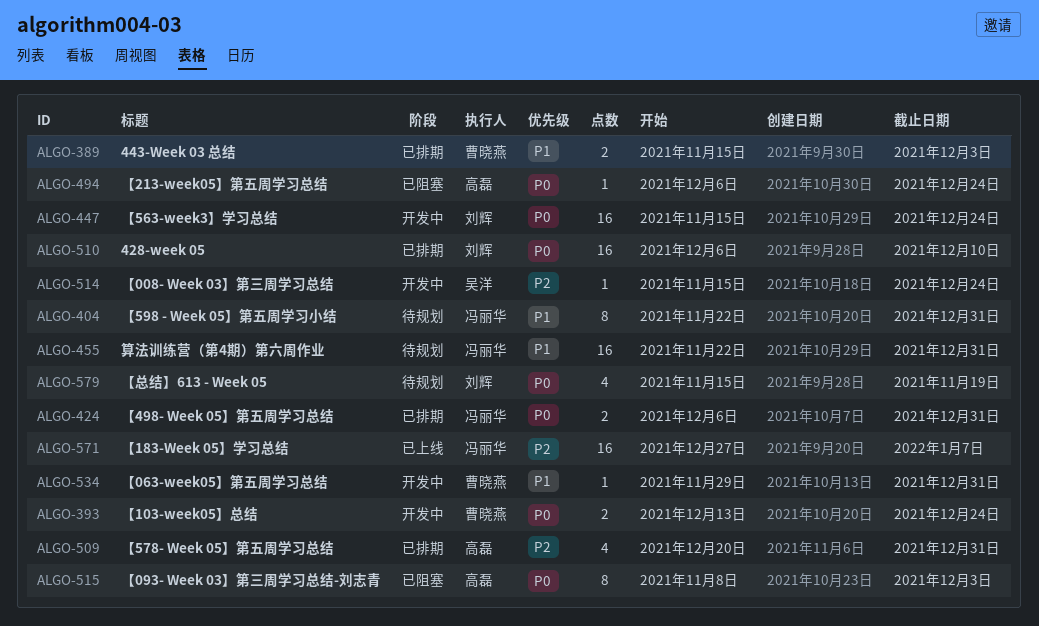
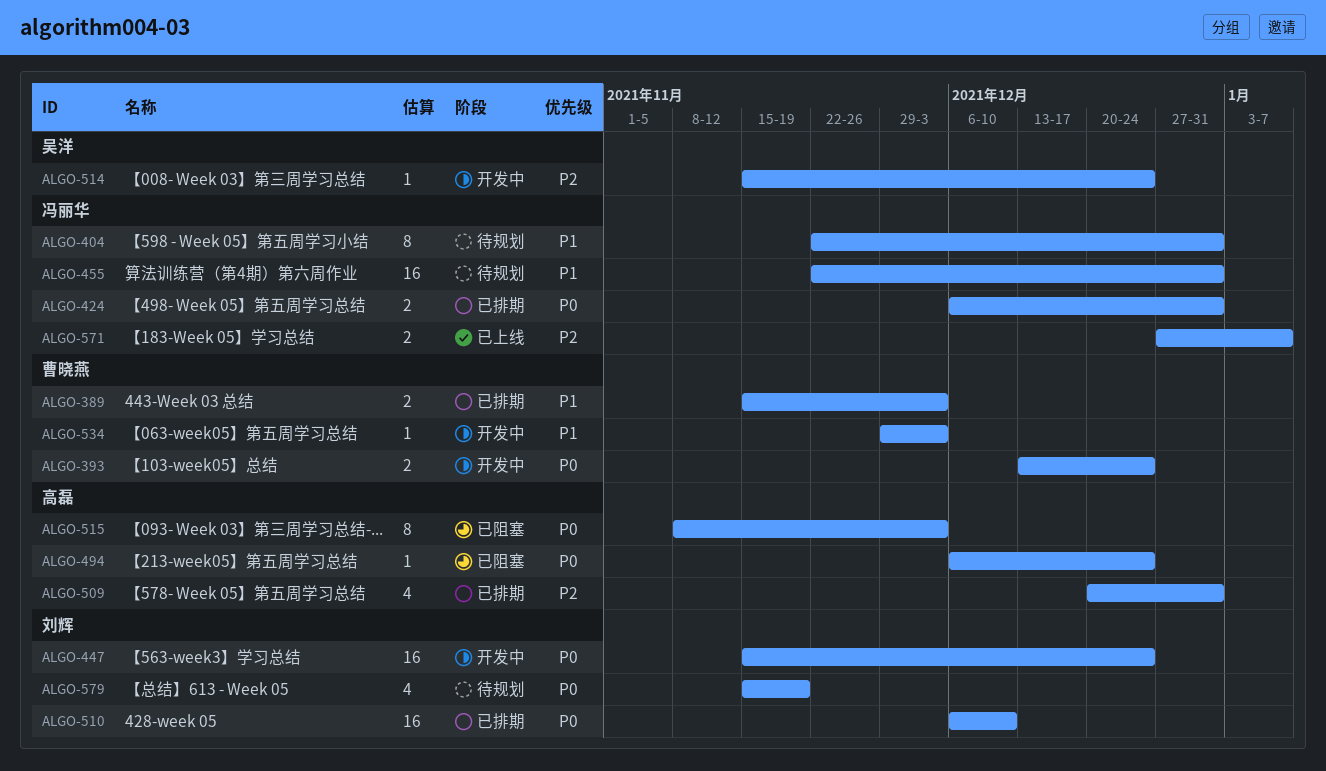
ALGO-534, due: Dec 31 -> Dec 3
ALGO-571, estimate: 16 -> 2

